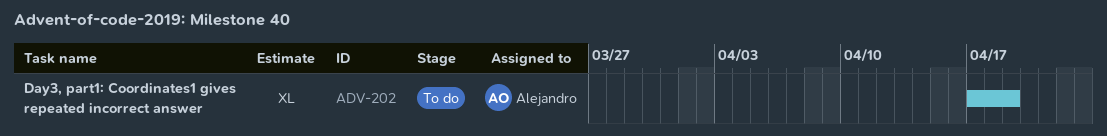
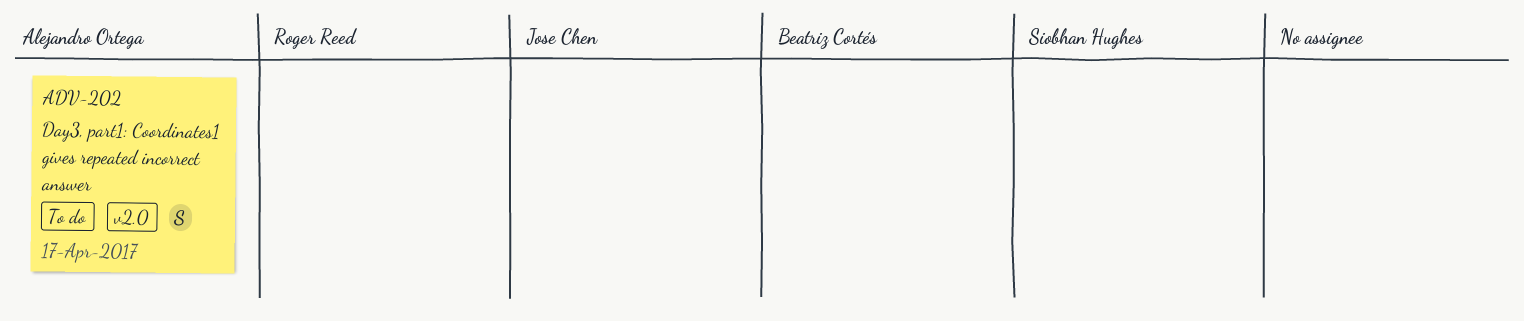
ADV-202, estimate: XL -> S
ADV-202, due: Apr 19 -> Apr 17

